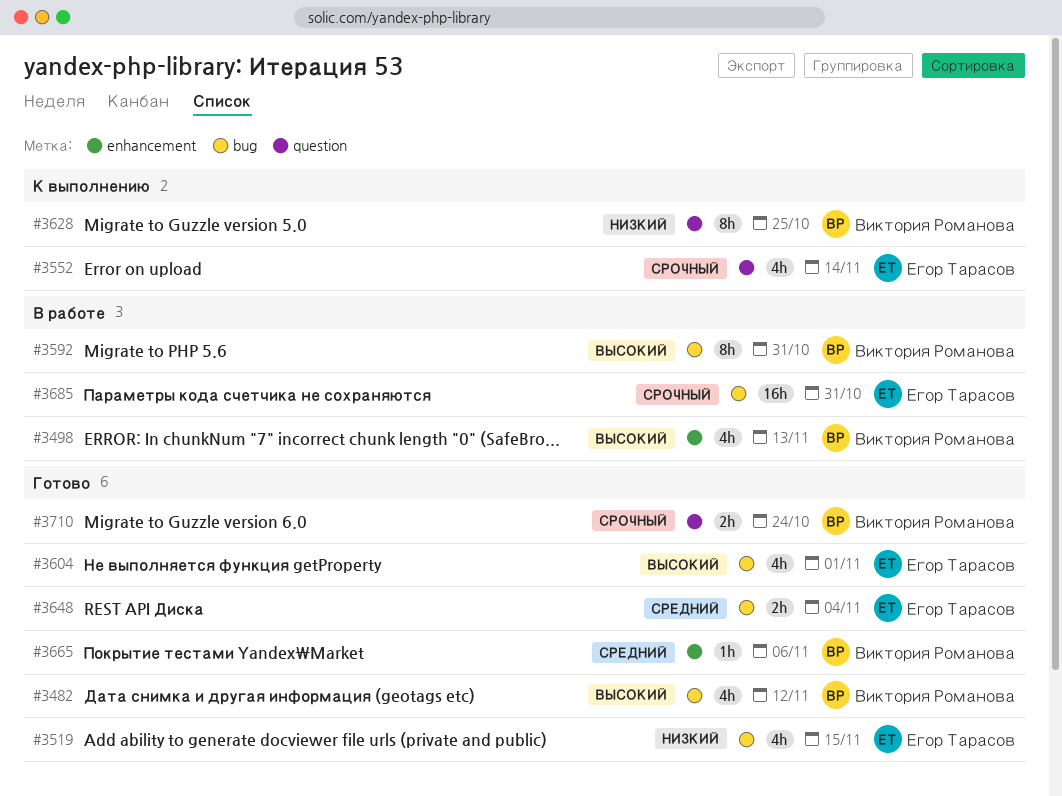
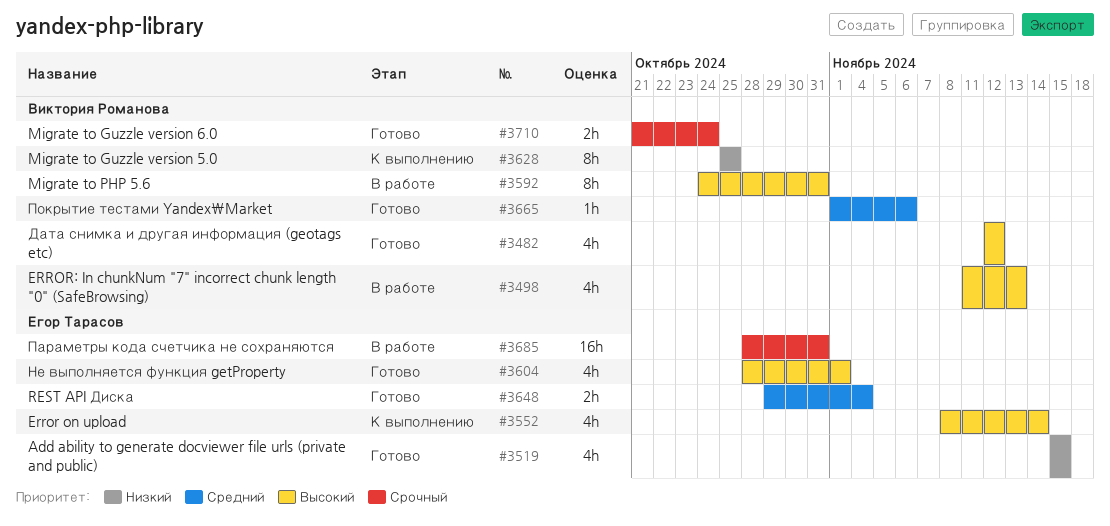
#3552, priority: Срочный -> Высокий

